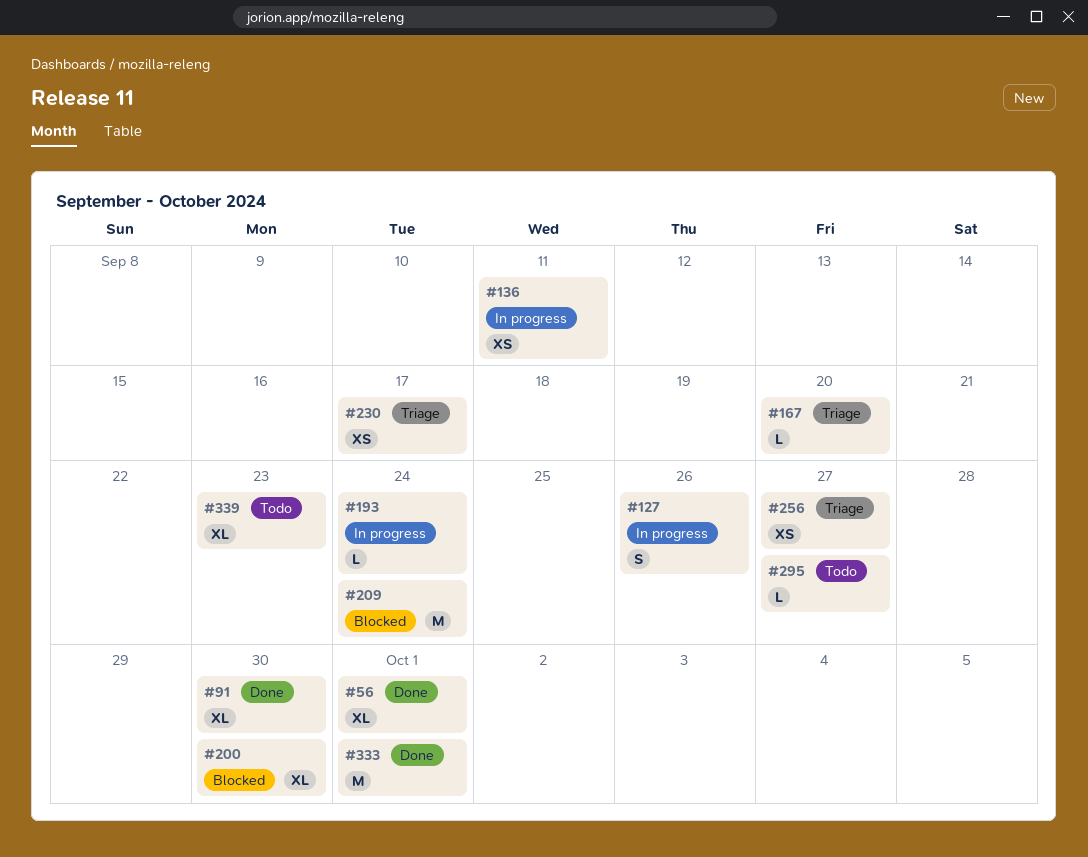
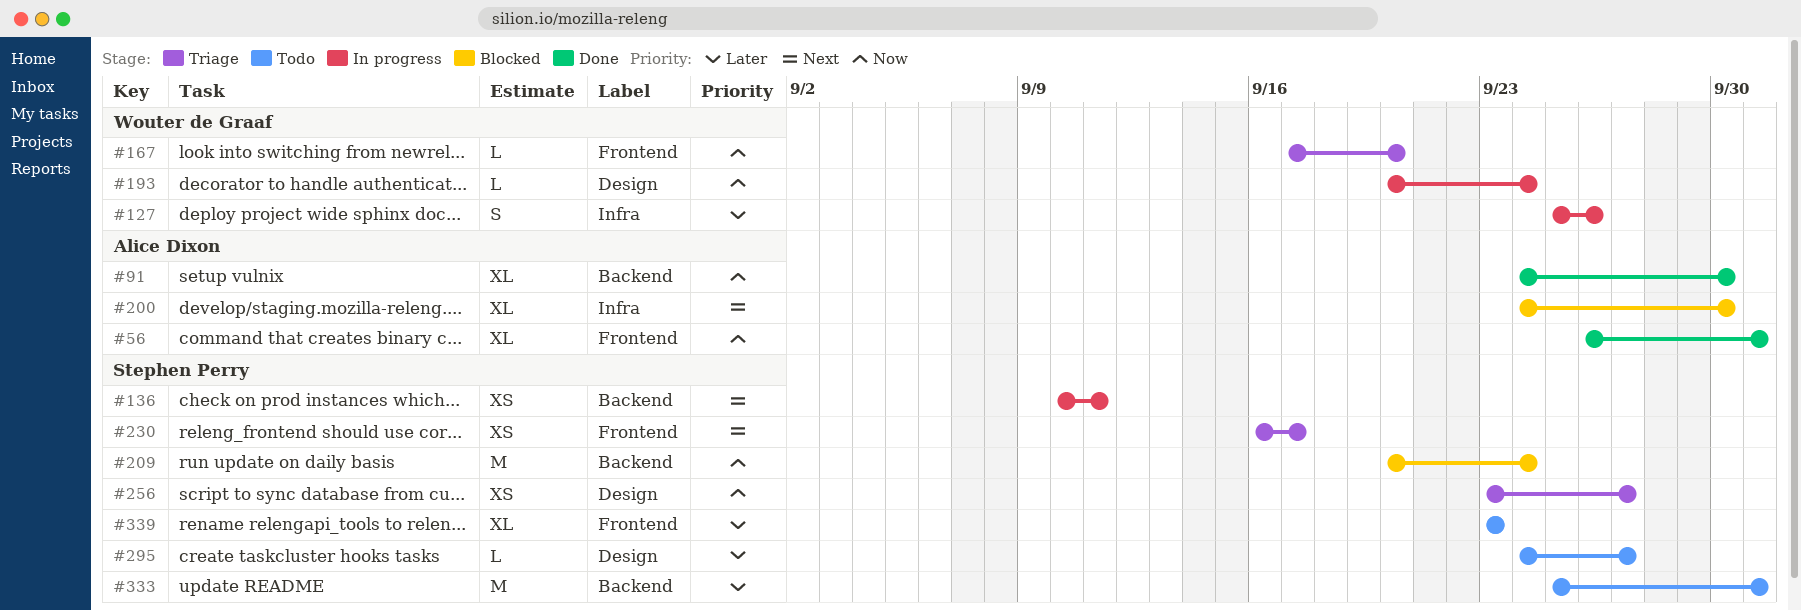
#333, status: Done -> Todo

